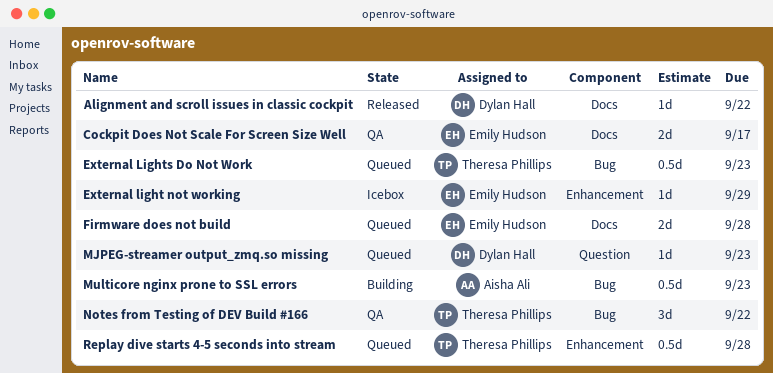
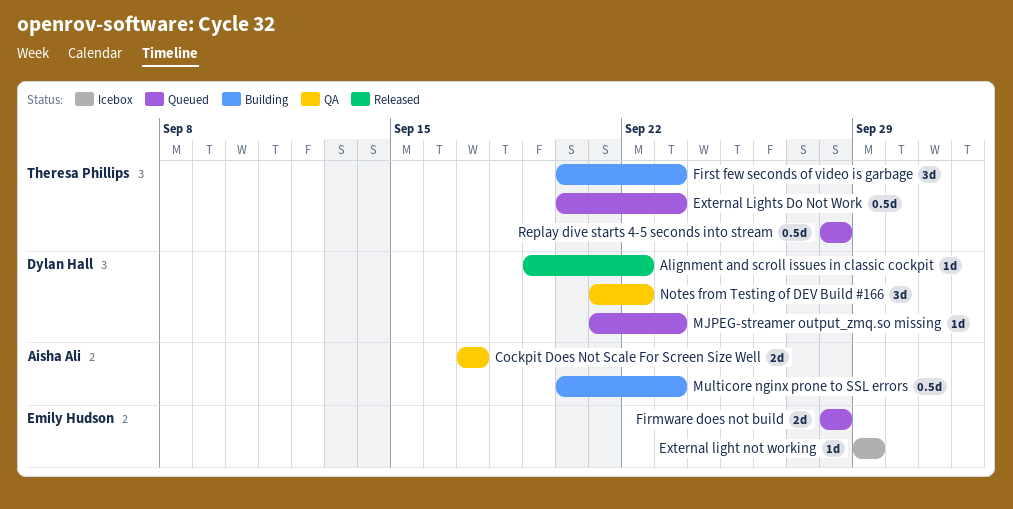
Cockpit Does Not Scale For Screen Size Well, owner: Emily Hudson -> Aisha Ali
First few seconds of video is garbage: none -> present
Notes from Testing of DEV Build #166, owner: Theresa Phillips -> Dylan Hall

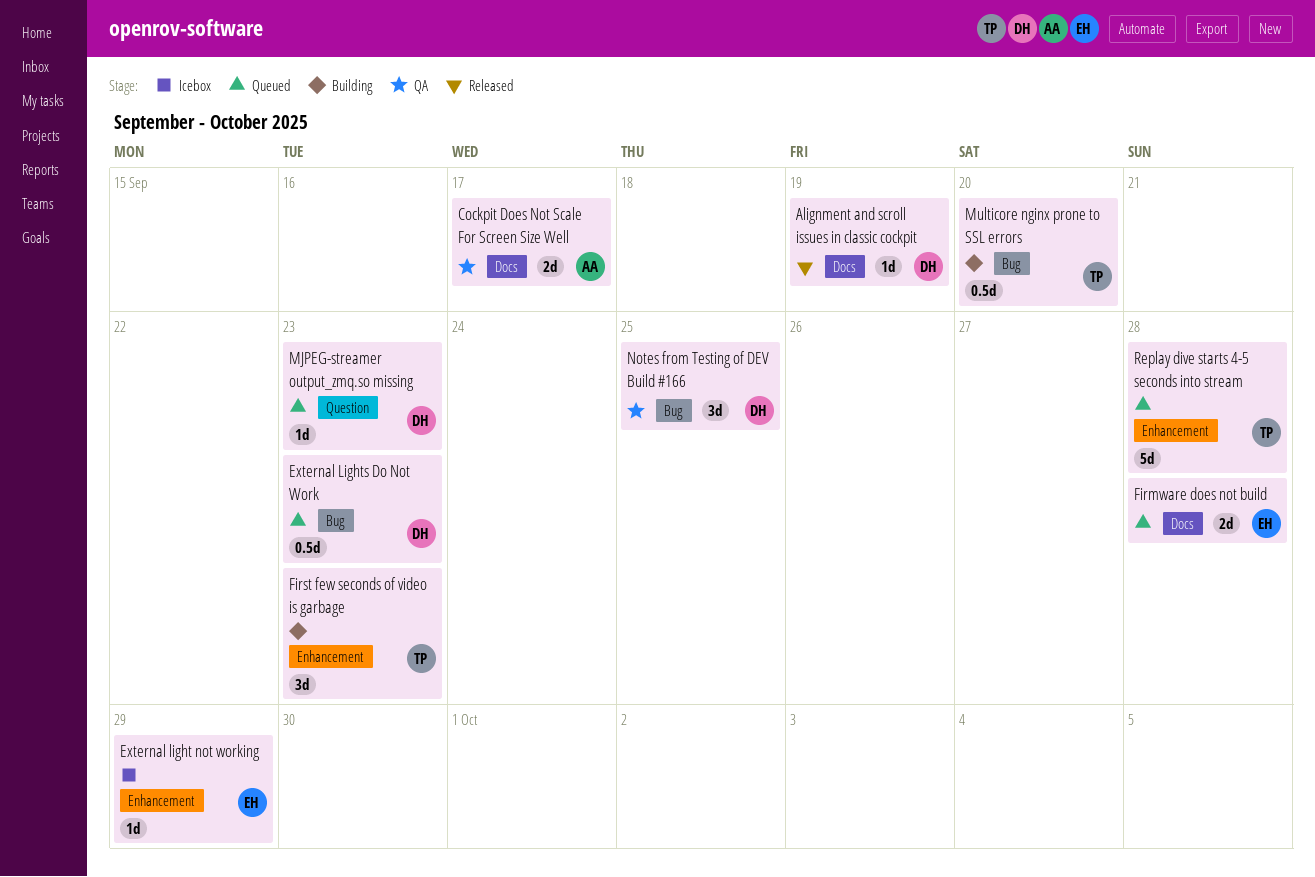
Alignment and scroll issues in classic cockpit, due: Sep 22 -> Sep 19
External Lights Do Not Work, owner: Theresa Phillips -> Dylan Hall
Multicore nginx prone to SSL errors, owner: Aisha Ali -> Theresa Phillips
Multicore nginx prone to SSL errors, due: Sep 23 -> Sep 20
Notes from Testing of DEV Build #166, due: Sep 22 -> Sep 25
Replay dive starts 4-5 seconds into stream, estimate: 0.5d -> 5d

